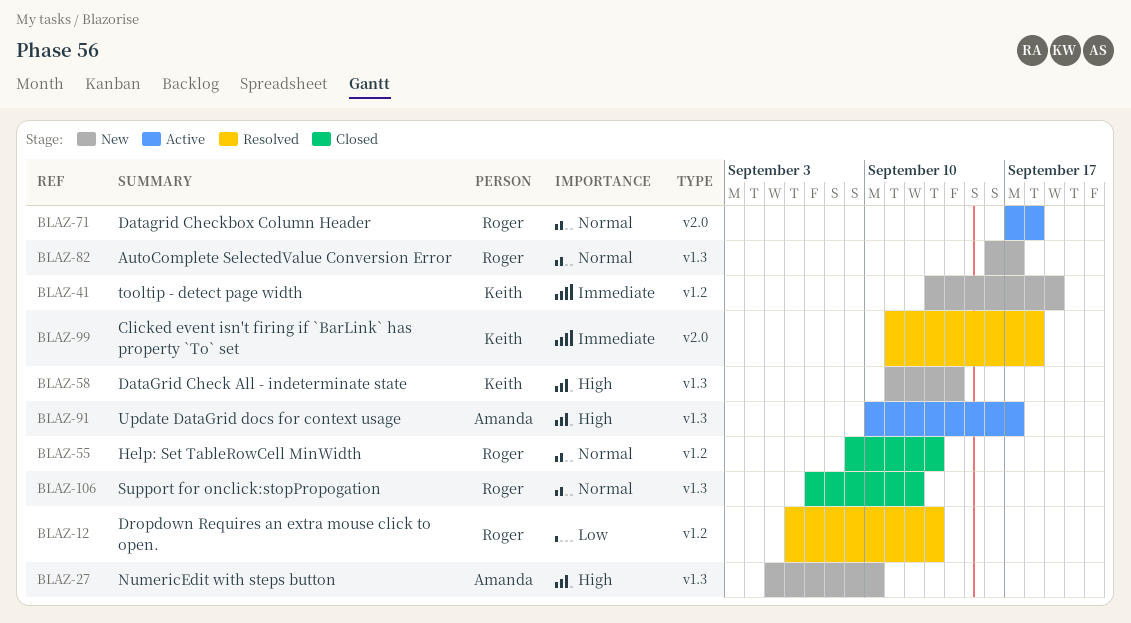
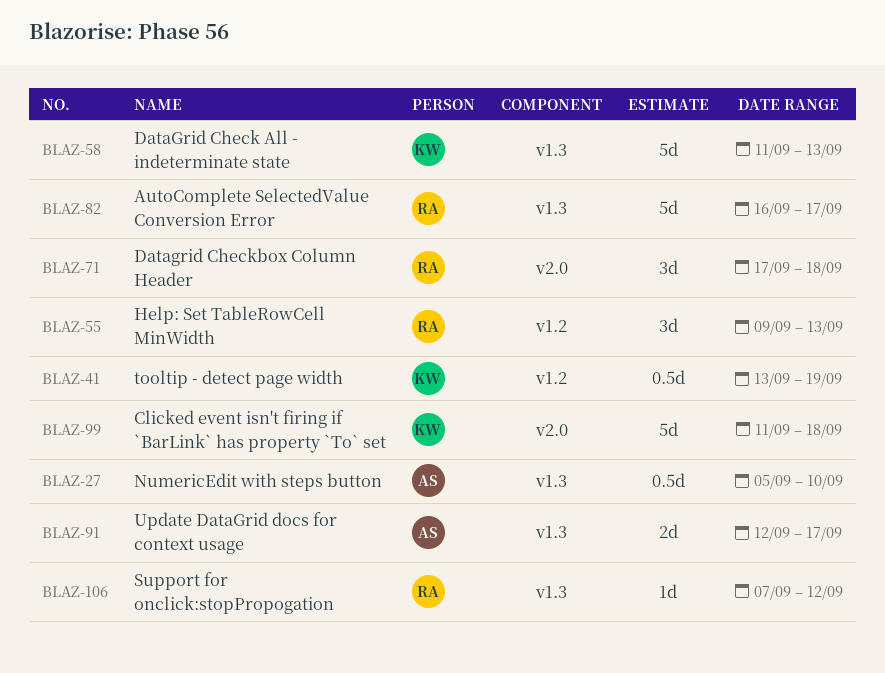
BLAZ-12: present -> none
BLAZ-58, due: Sep 14 -> Sep 13
BLAZ-91, start: Sep 10 -> Sep 12

